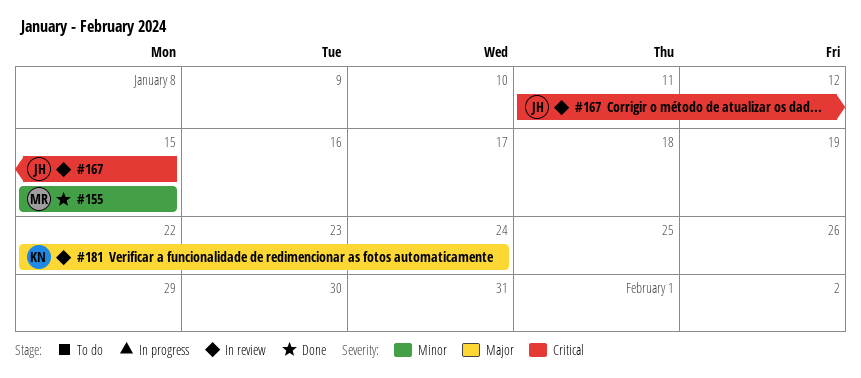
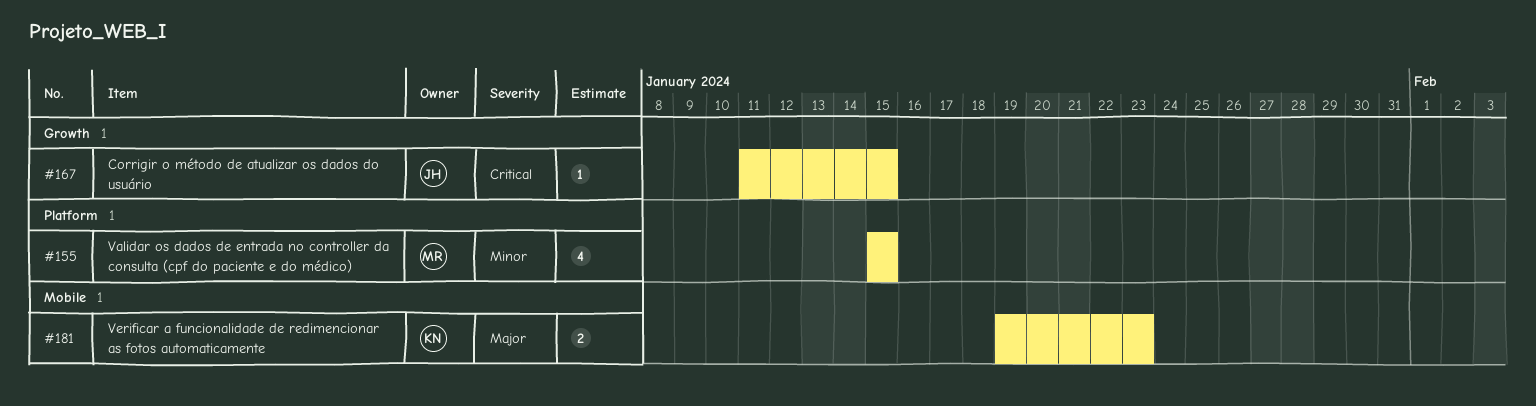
#181, start: Jan 22 -> Jan 19
#181, due: Jan 24 -> Jan 23

